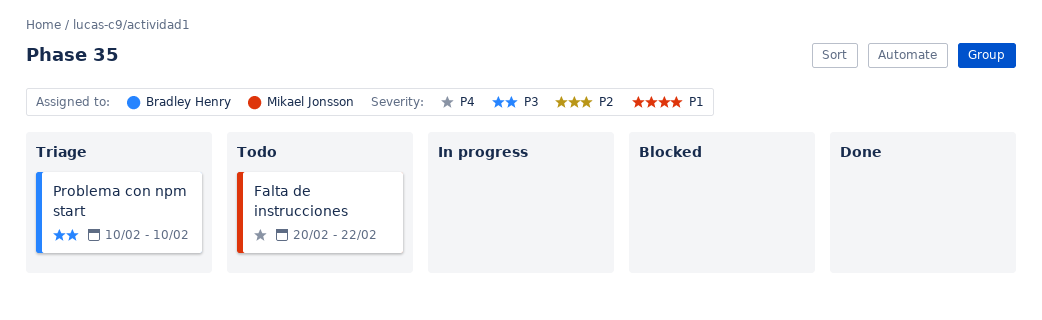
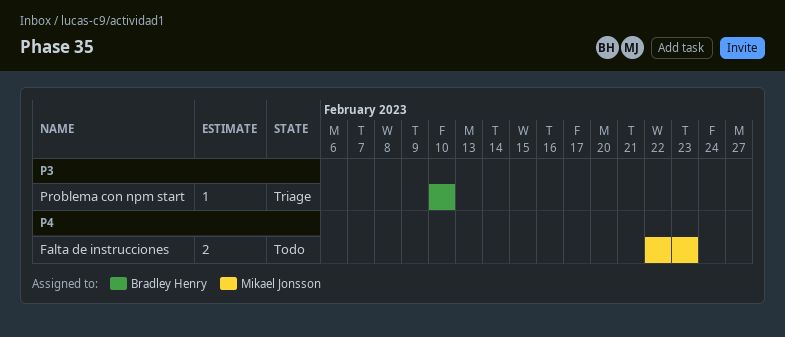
Falta de instrucciones, start: Feb 20 -> Feb 22
Falta de instrucciones, due: Feb 22 -> Feb 23

